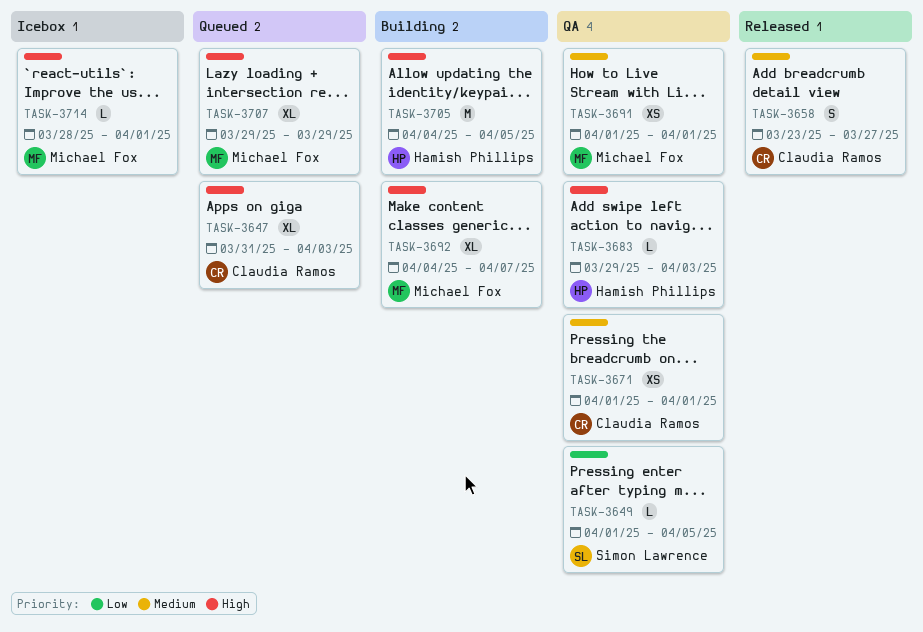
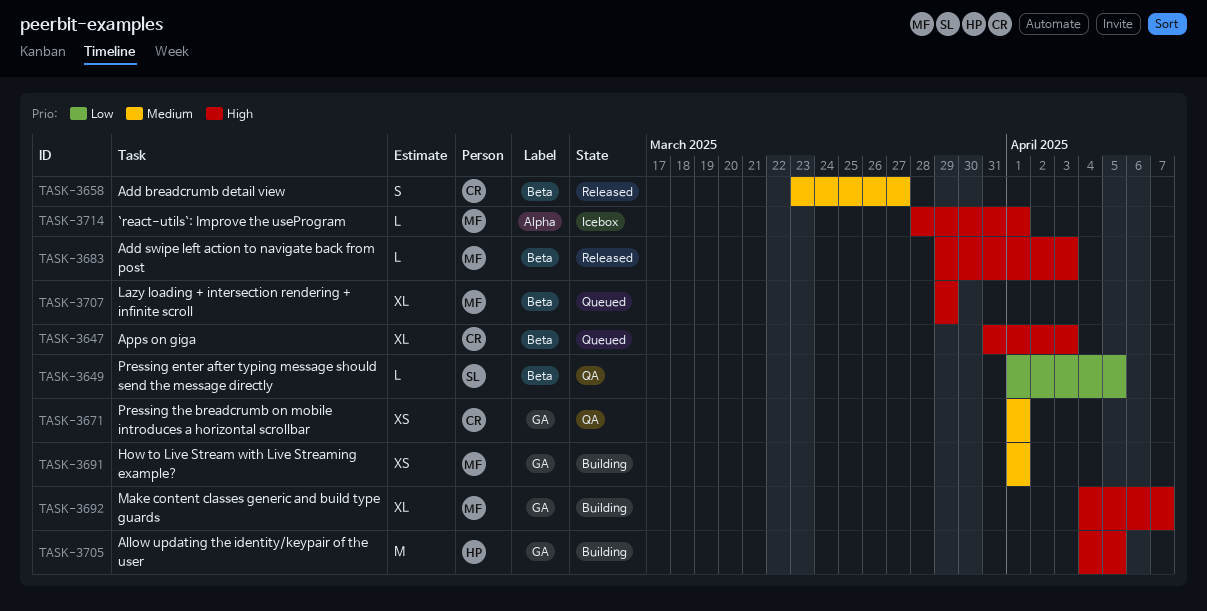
TASK-3683, status: QA -> Released
TASK-3683, owner: Hamish Phillips -> Michael Fox
TASK-3691, status: QA -> Building

